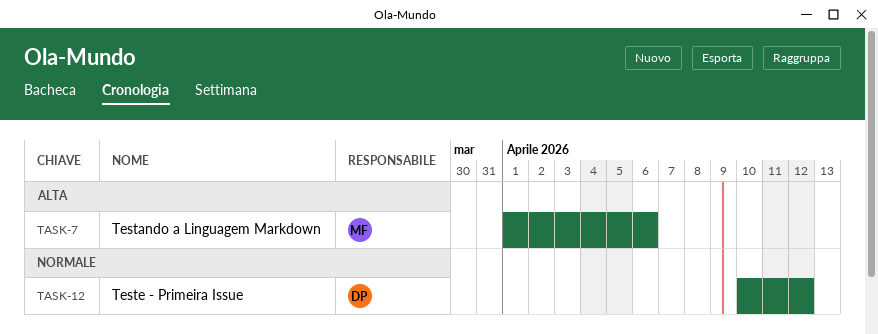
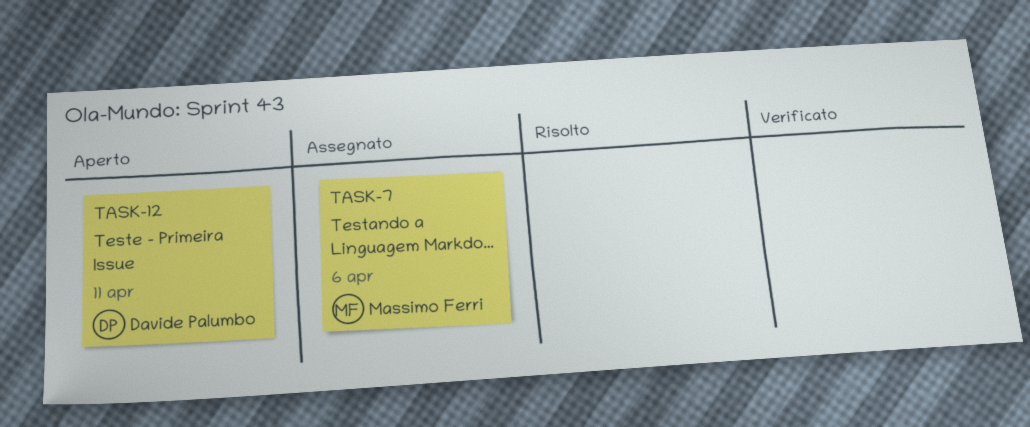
TASK-12, due: Apr 12 -> Apr 11

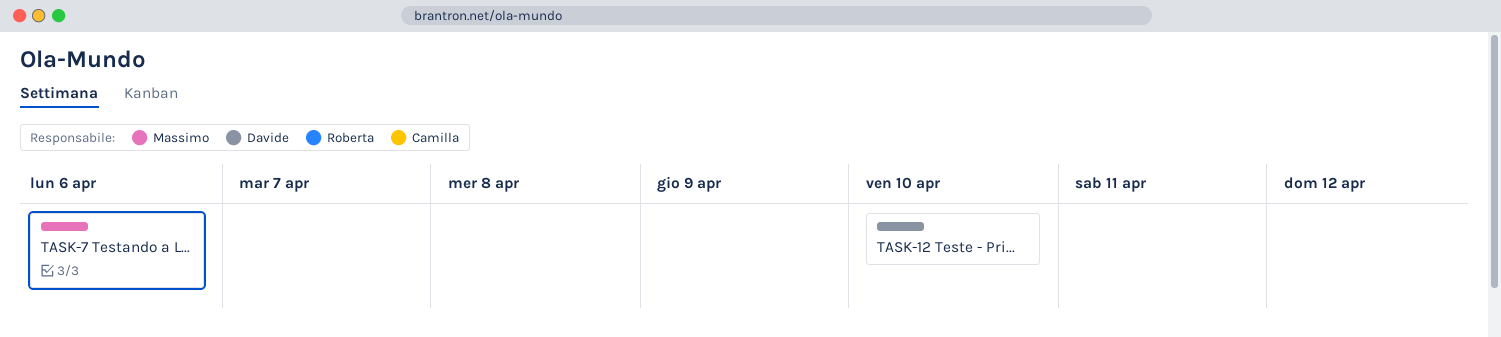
TASK-12, due: Apr 11 -> Apr 10

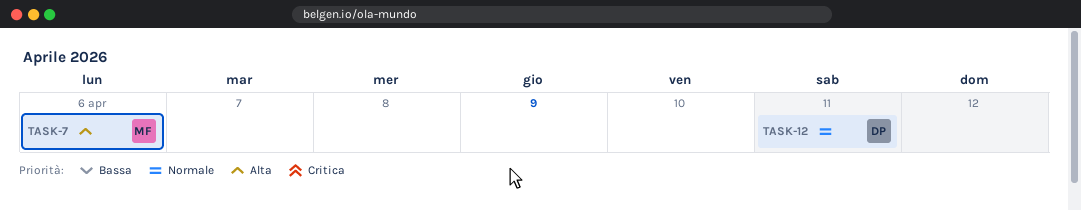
TASK-12, due: Apr 10 -> Apr 11

